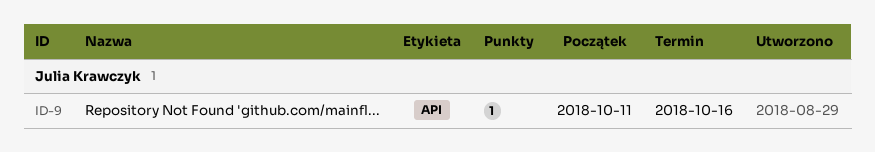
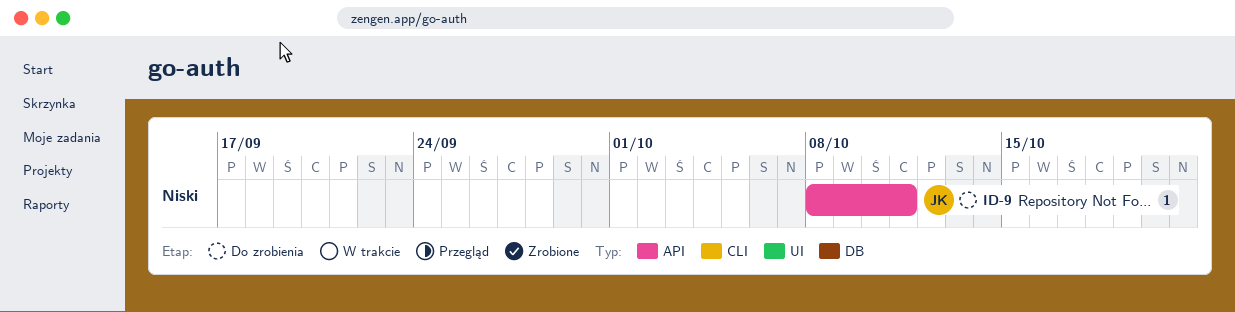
ID-9, start: Oct 11 -> Oct 8
ID-9, due: Oct 16 -> Oct 11

